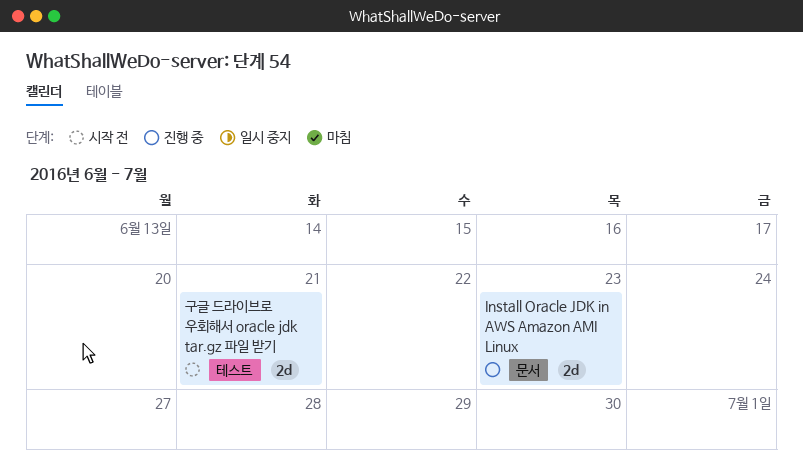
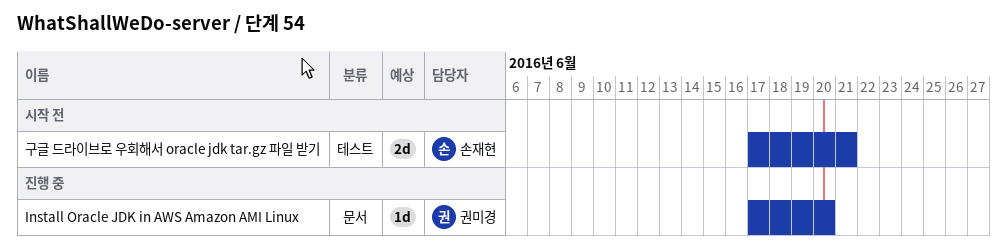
Install Oracle JDK in AWS Amazon AMI Linux, estimate: 2d -> 1d
Install Oracle JDK in AWS Amazon AMI Linux, due: Jun 23 -> Jun 20

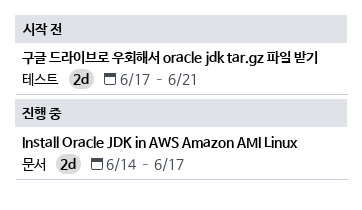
Install Oracle JDK in AWS Amazon AMI Linux, estimate: 1d -> 2d
Install Oracle JDK in AWS Amazon AMI Linux, start: Jun 17 -> Jun 14
Install Oracle JDK in AWS Amazon AMI Linux, due: Jun 20 -> Jun 17

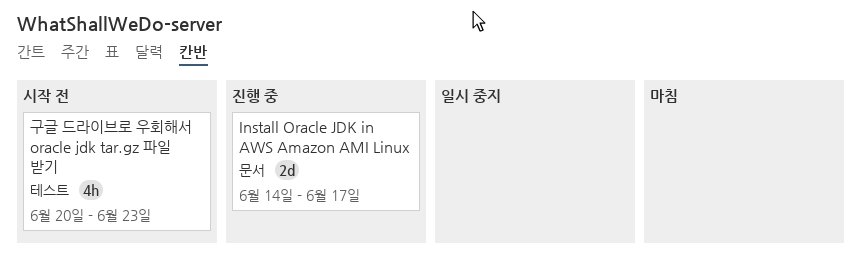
구글 드라이브로 우회해서 oracle jdk tar.gz 파일 받기, estimate: 2d -> 4h
구글 드라이브로 우회해서 oracle jdk tar.gz 파일 받기, start: Jun 17 -> Jun 20
구글 드라이브로 우회해서 oracle jdk tar.gz 파일 받기, due: Jun 21 -> Jun 23

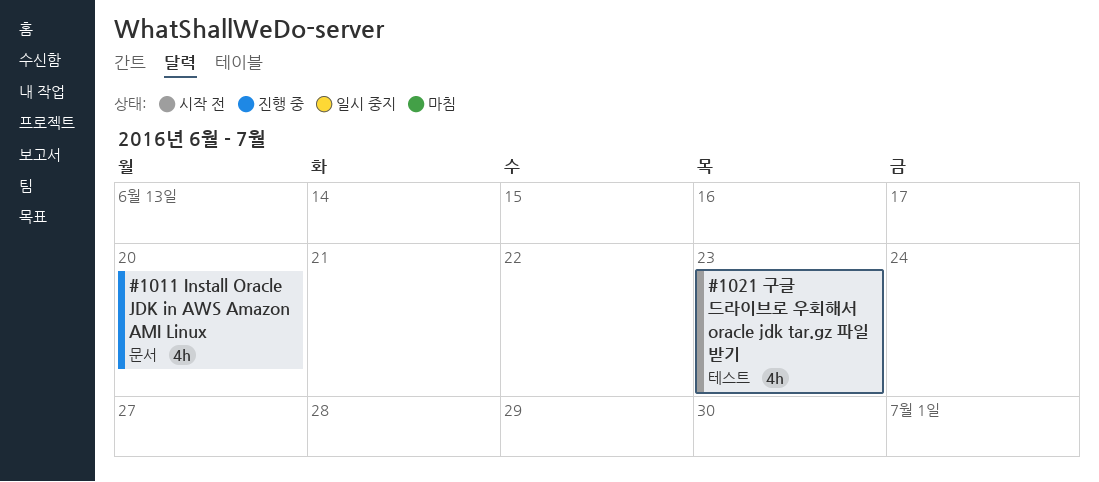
Install Oracle JDK in AWS Amazon AMI Linux, estimate: 2d -> 4h
Install Oracle JDK in AWS Amazon AMI Linux, due: Jun 17 -> Jun 20

